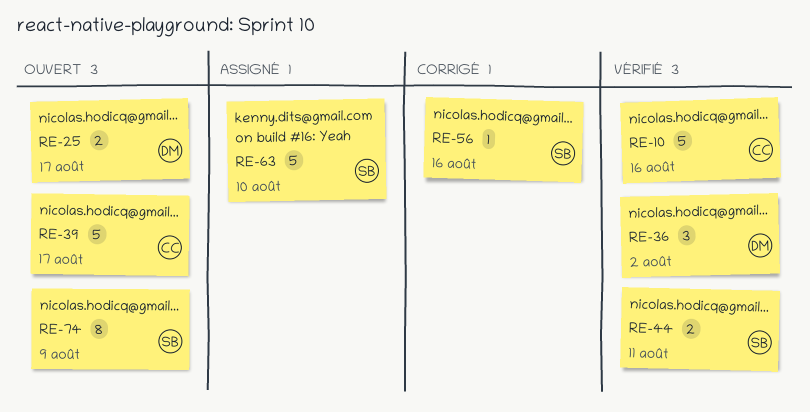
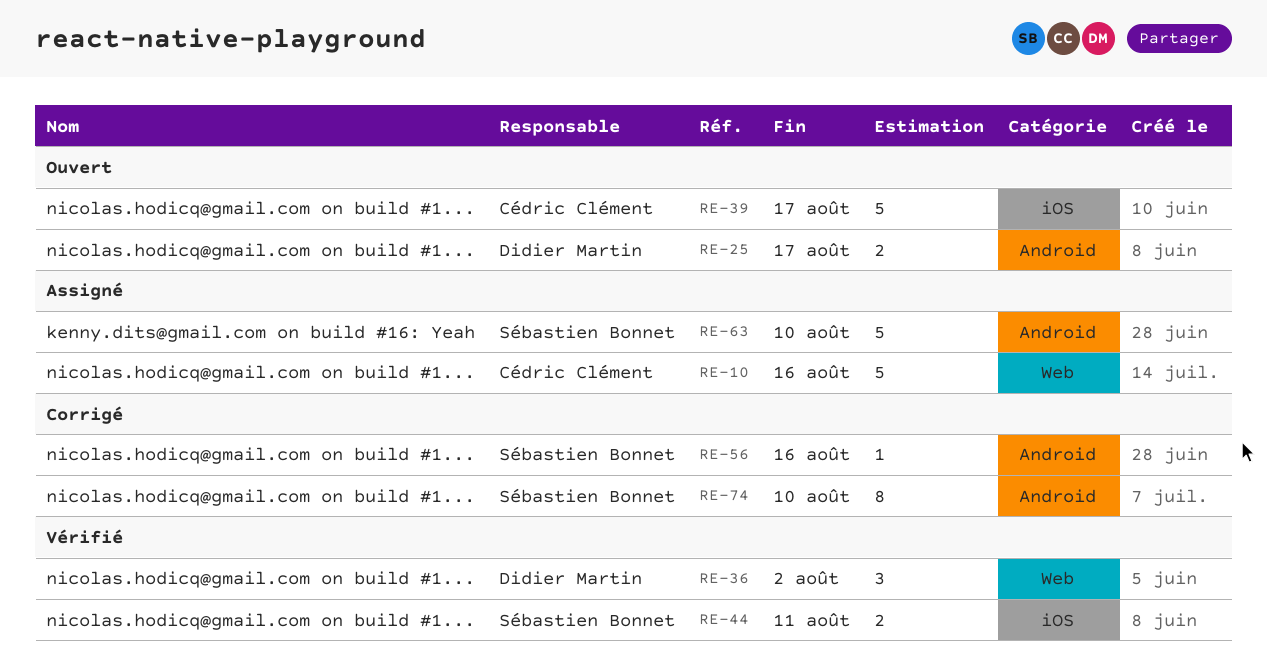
RE-10, status: Vérifié -> Assigné
RE-74, status: Ouvert -> Corrigé
RE-74, due: Aug 9 -> Aug 10

